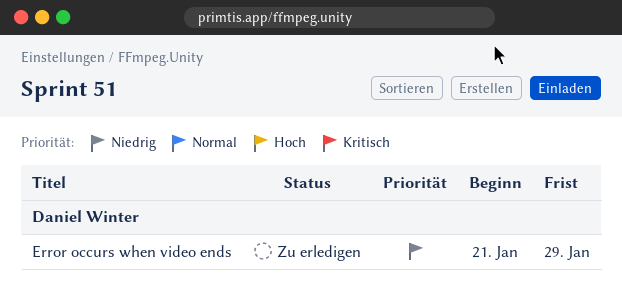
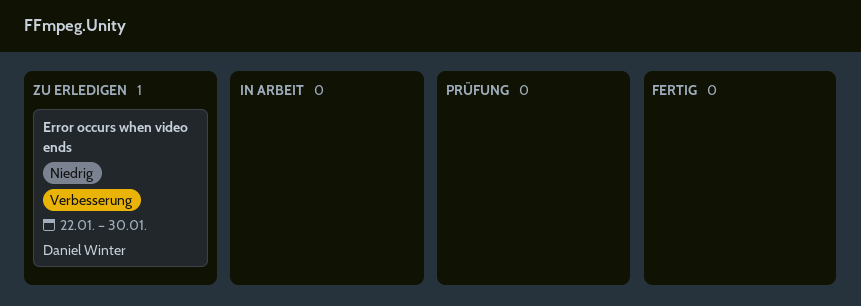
Error occurs when video ends, start: Jan 21 -> Jan 22
Error occurs when video ends, due: Jan 29 -> Jan 30

